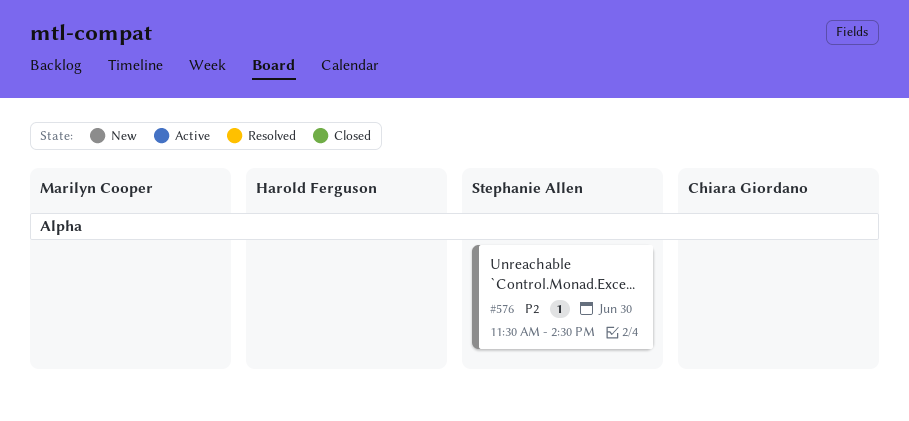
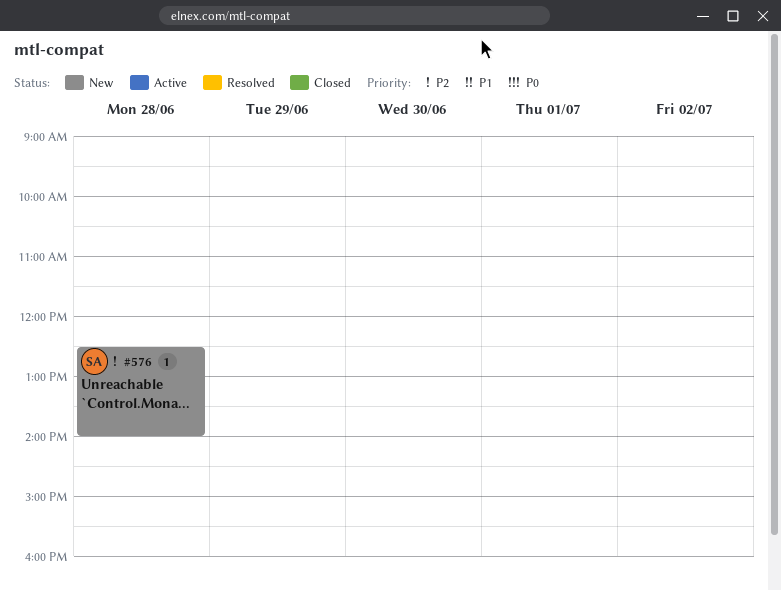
#576, day: Jun 30 -> Jun 28
#576, begins: 11:30 -> 12:30
#576, ends: 14:30 -> 14:00

